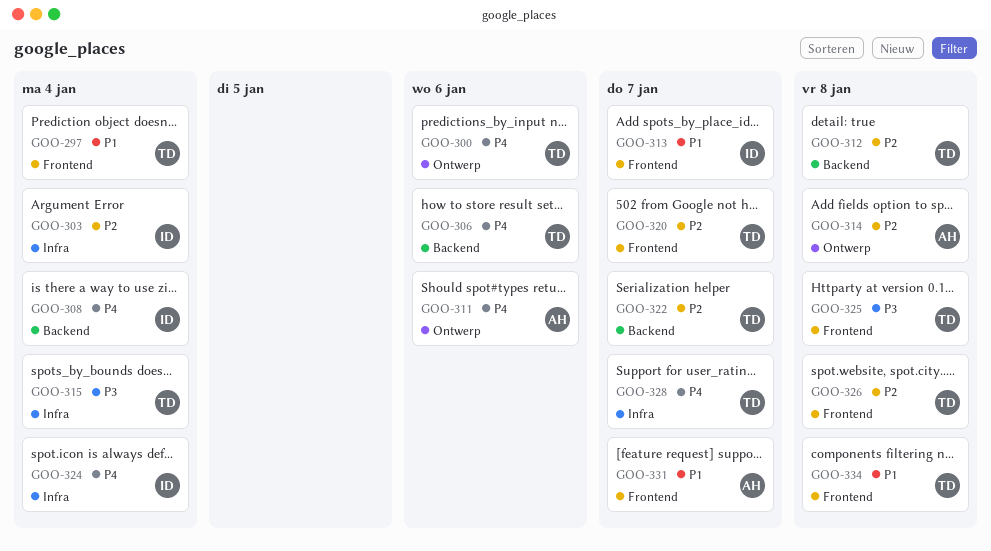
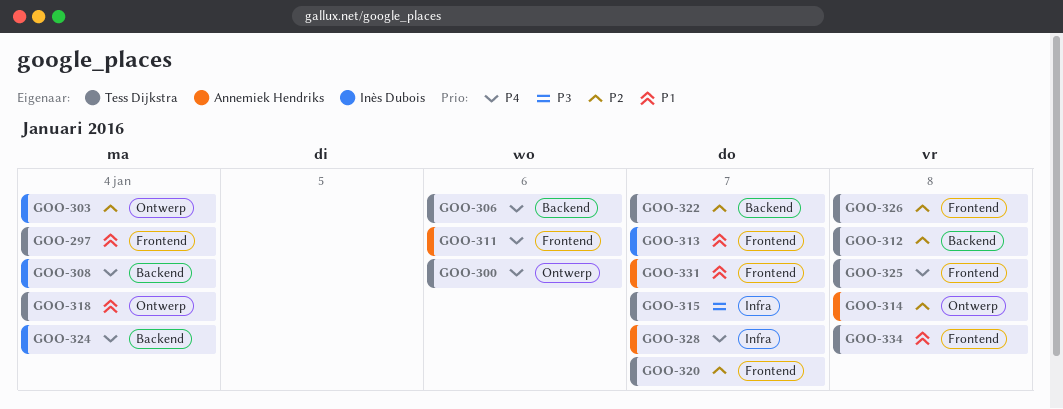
GOO-303, label: Infra -> Ontwerp
GOO-311, label: Ontwerp -> Frontend
GOO-315, due: Jan 4 -> Jan 7
GOO-318: none -> present
GOO-324, label: Infra -> Backend
GOO-325, priority: P3 -> P4
GOO-328, owner: Tess Dijkstra -> Annemiek Hendriks

